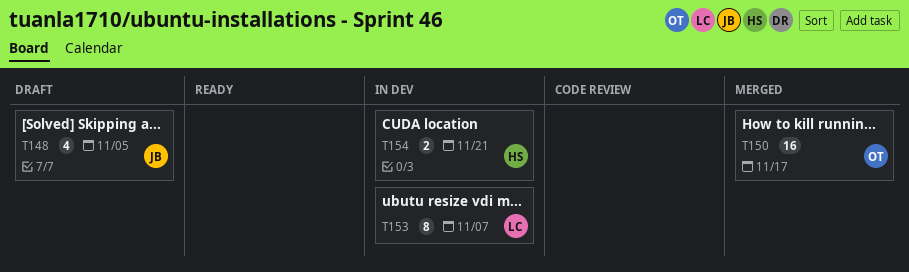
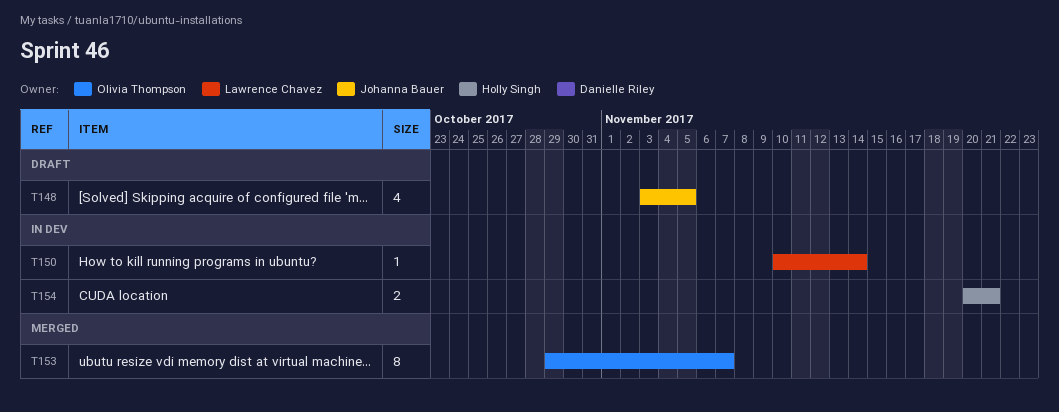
T150, status: Merged -> In dev
T150, owner: Olivia Thompson -> Lawrence Chavez
T150, estimate: 16 -> 1
T150, due: Nov 17 -> Nov 14
T153, status: In dev -> Merged
T153, owner: Lawrence Chavez -> Olivia Thompson

